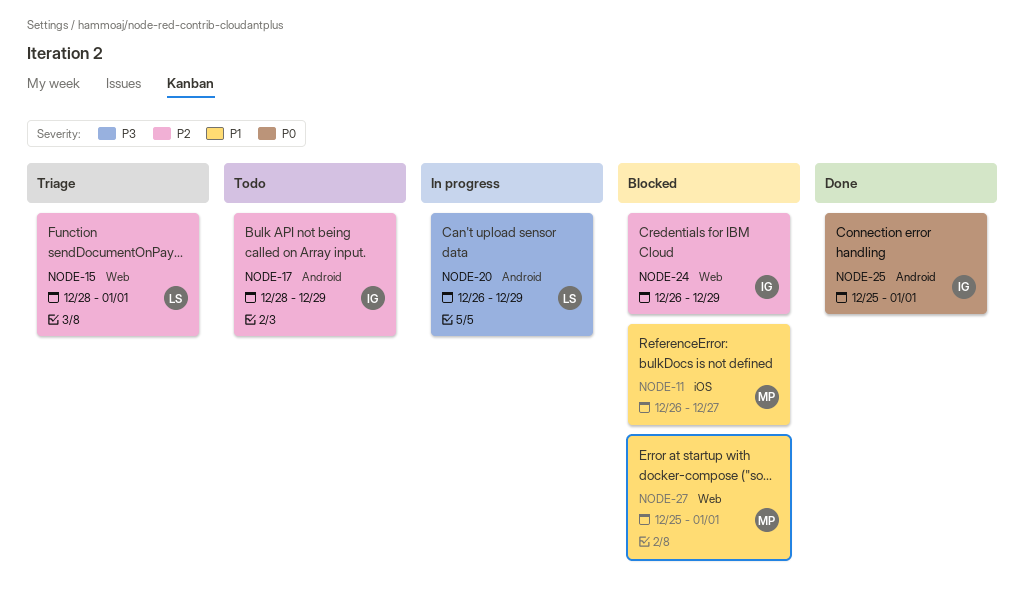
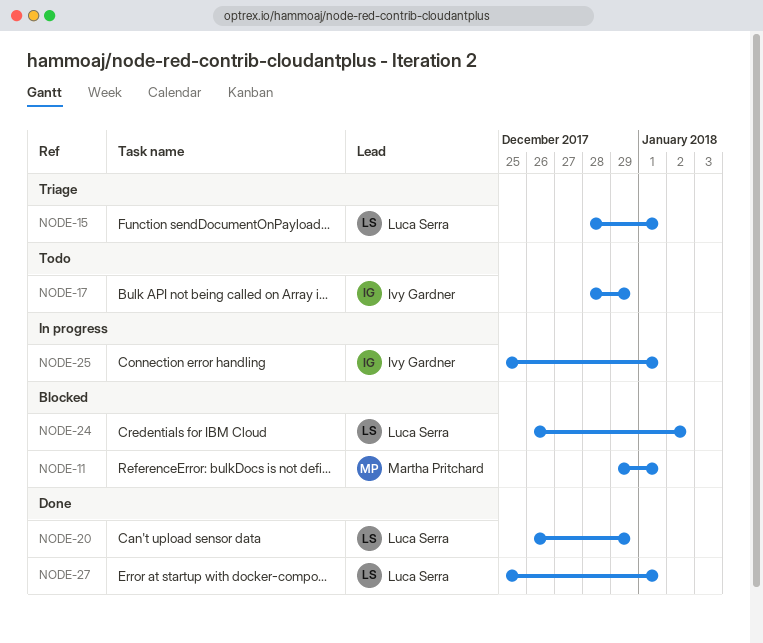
NODE-11, start: Dec 26 -> Dec 29
NODE-11, due: Dec 27 -> Jan 1
NODE-20, status: In progress -> Done
NODE-24, owner: Ivy Gardner -> Luca Serra
NODE-24, due: Dec 29 -> Jan 2
NODE-25, status: Done -> In progress
NODE-27, status: Blocked -> Done
NODE-27, owner: Martha Pritchard -> Luca Serra

